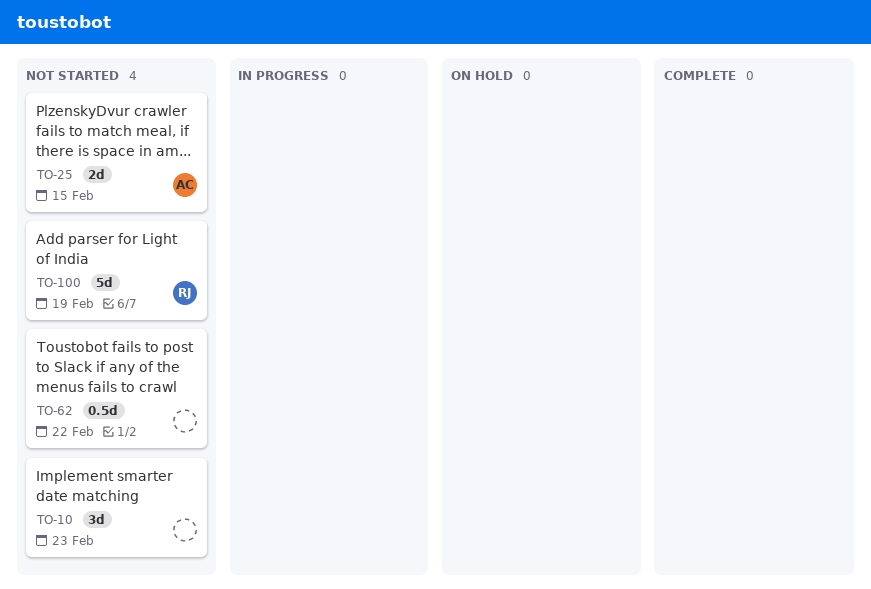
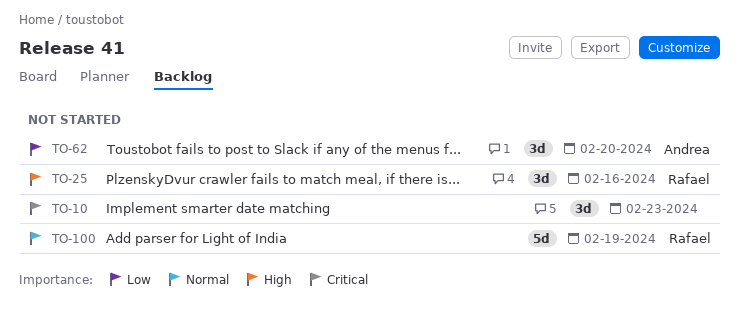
TO-25, owner: Andrea -> Rafael
TO-25, estimate: 2d -> 3d
TO-25, due: Feb 15 -> Feb 16
TO-62, owner: none -> Andrea
TO-62, estimate: 0.5d -> 3d
TO-62, due: Feb 22 -> Feb 20

